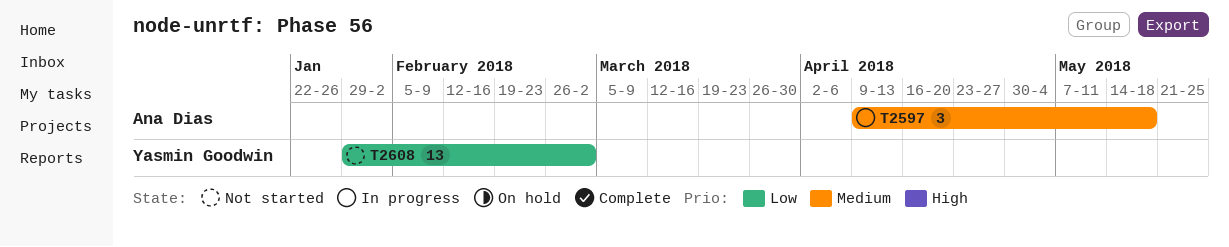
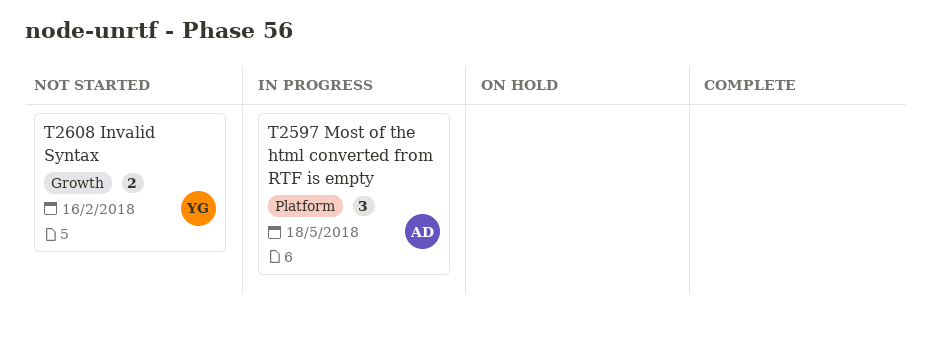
T2608, estimate: 13 -> 2
T2608, due: Mar 2 -> Feb 16

